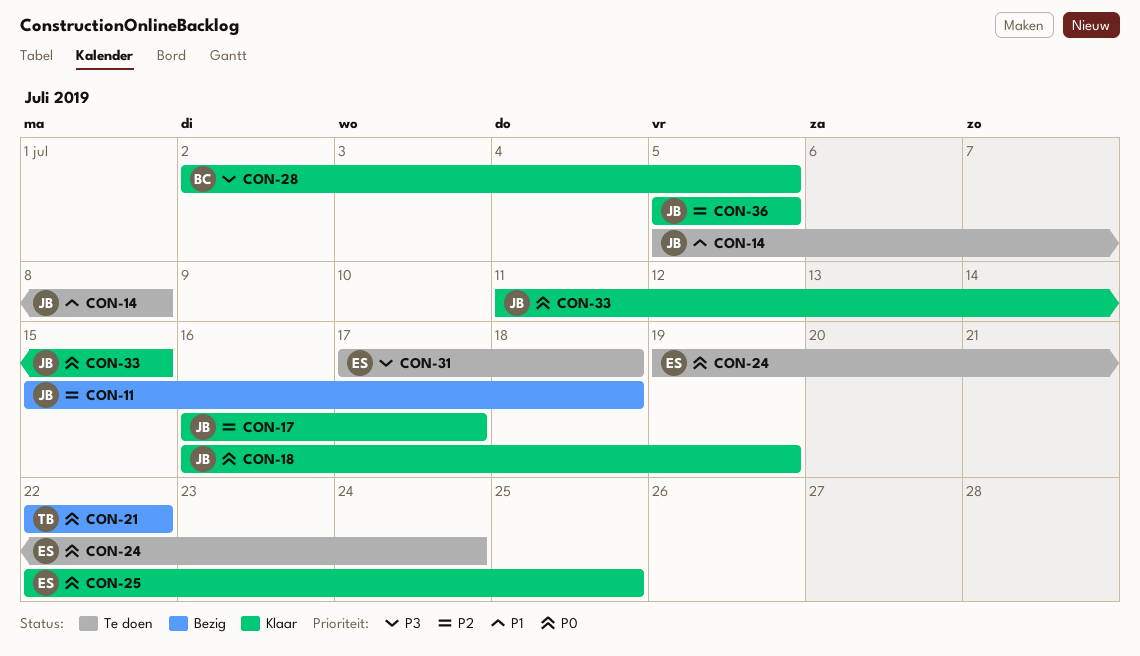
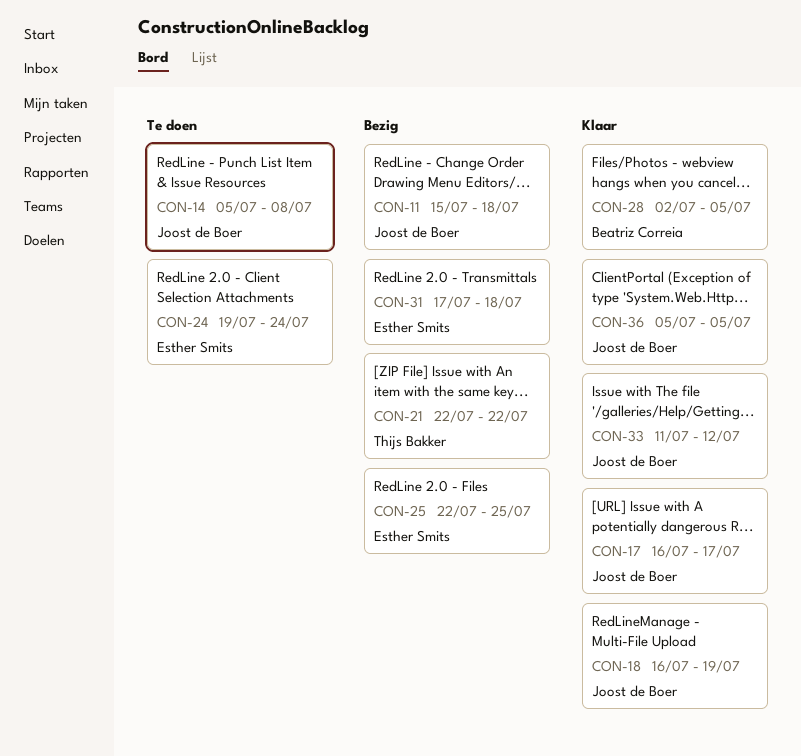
CON-25, status: Klaar -> Bezig
CON-31, status: Te doen -> Bezig
CON-33, due: Jul 15 -> Jul 12

